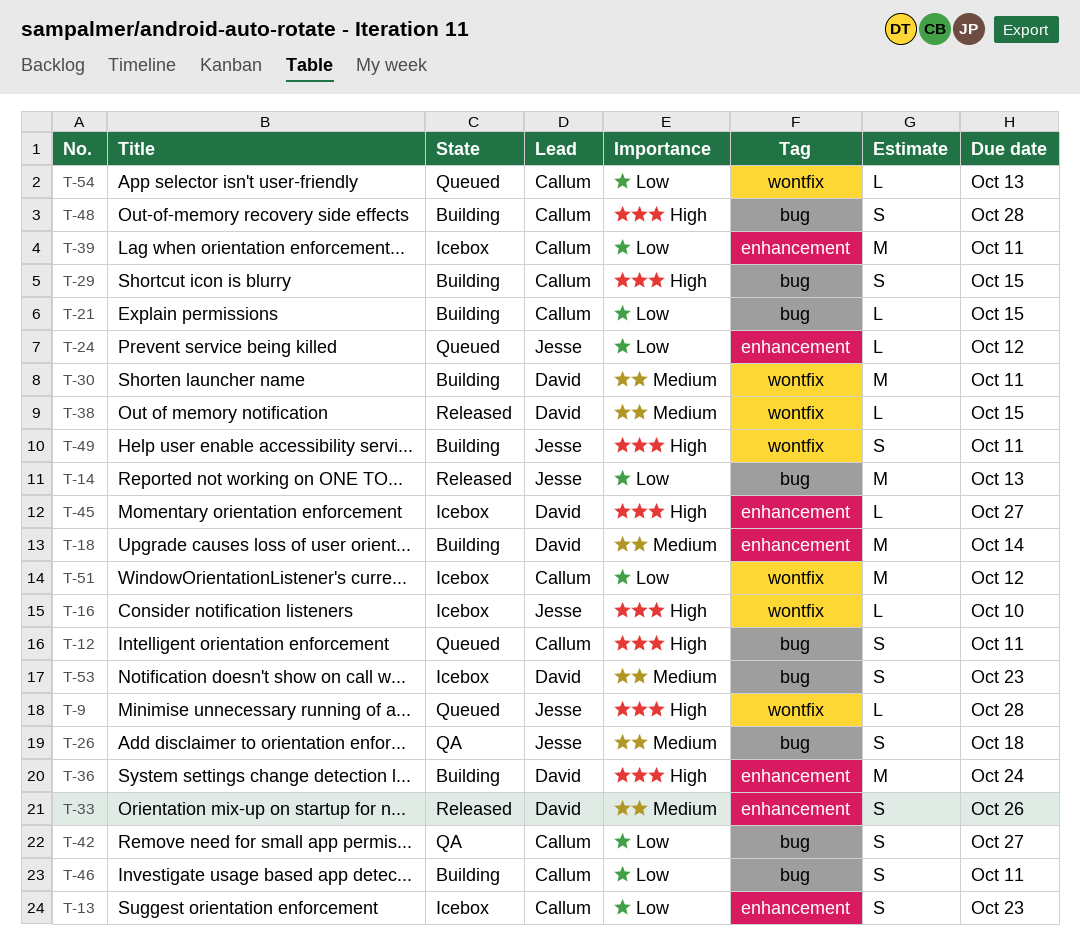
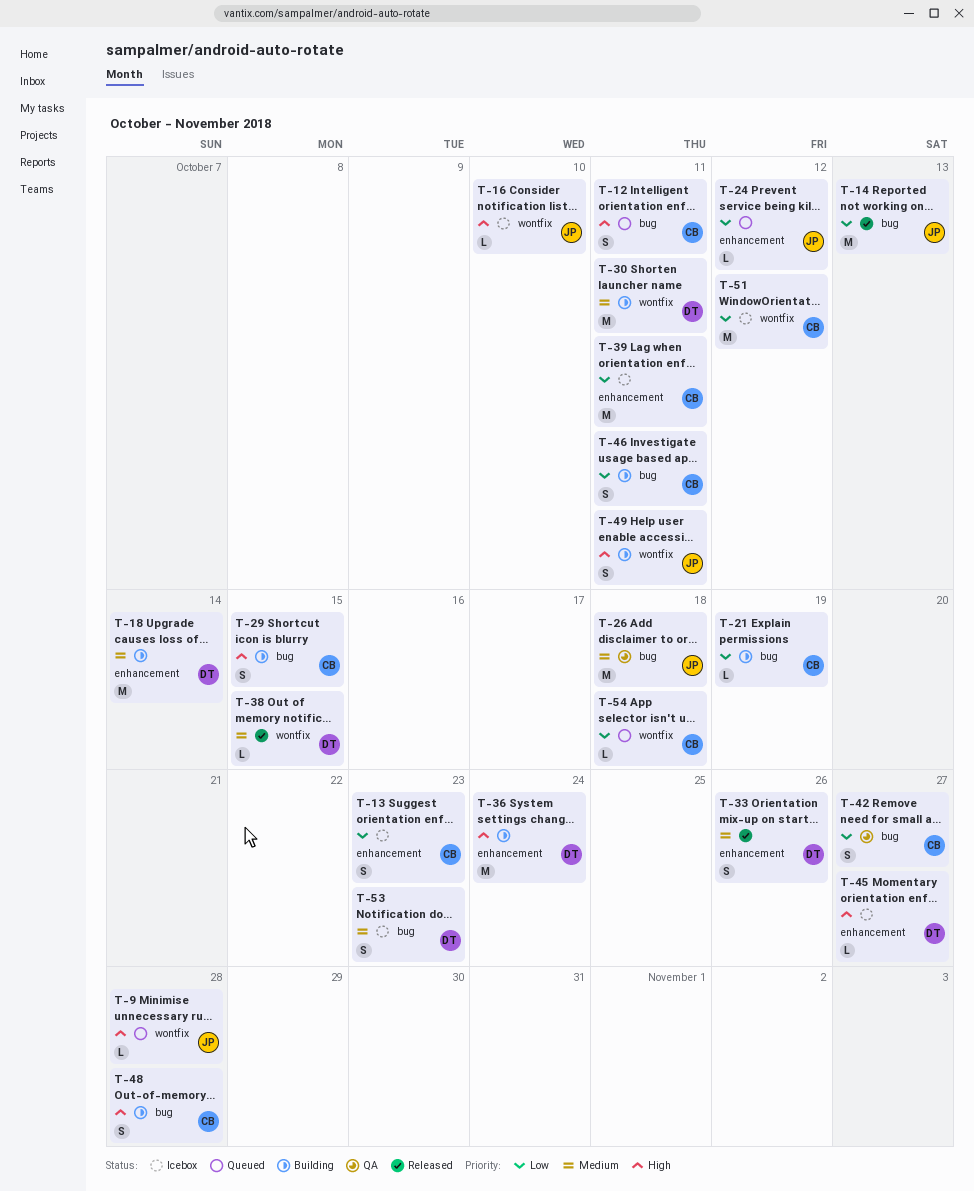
T-21, due: Oct 15 -> Oct 19
T-26, estimate: S -> M
T-54, due: Oct 13 -> Oct 18

